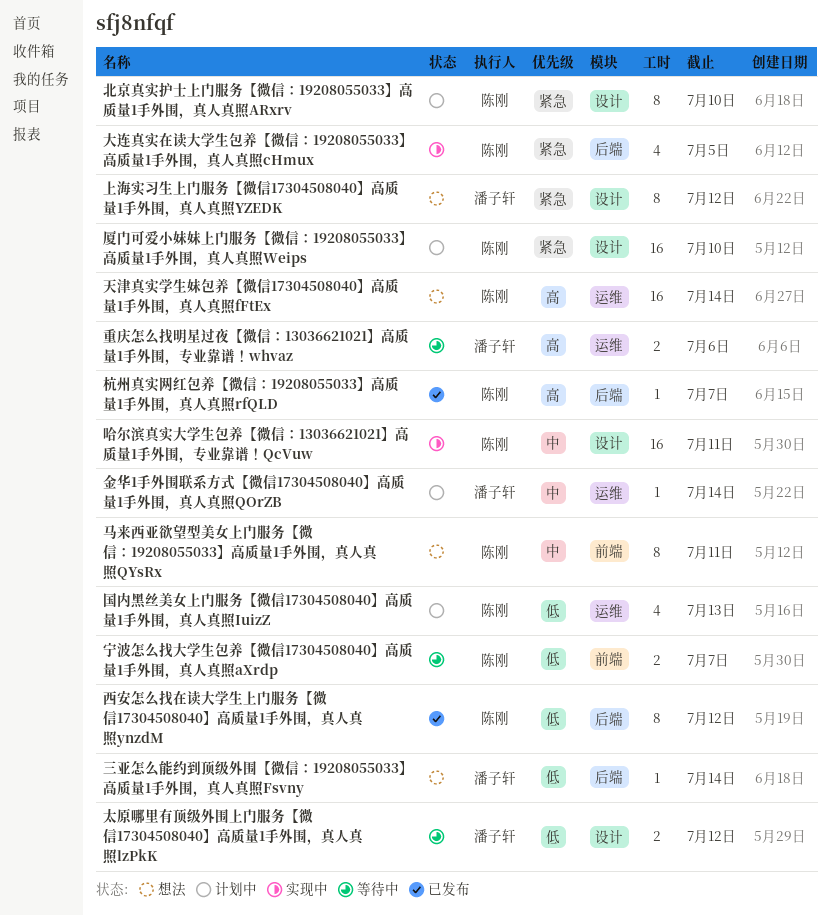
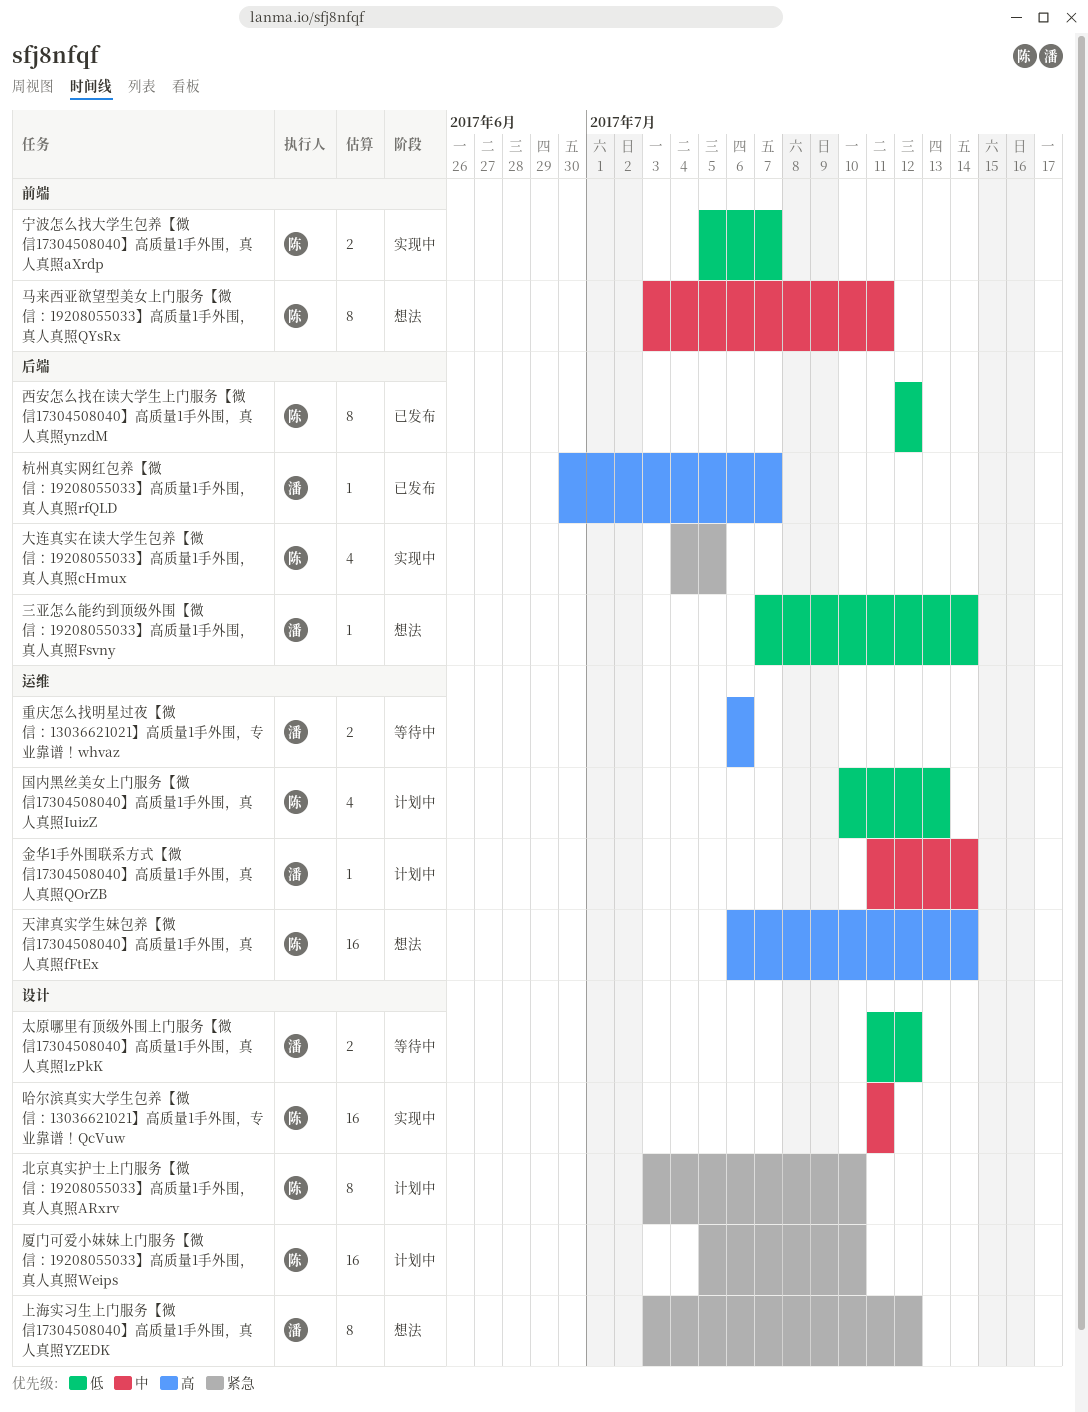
宁波怎么找大学生包养【微信17304508040】高质量1手外围，真人真照aXrdp, status: 等待中 -> 实现中
杭州真实网红包养【微信：19208055033】高质量1手外围，真人真照rfQLD, owner: 陈刚 -> 潘子轩

